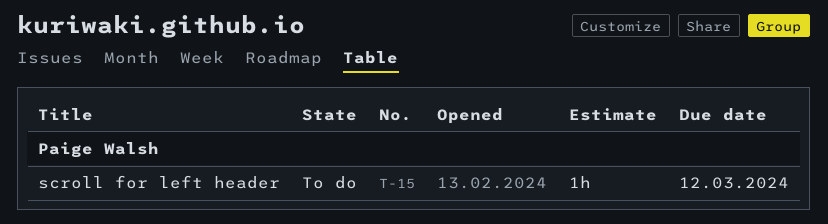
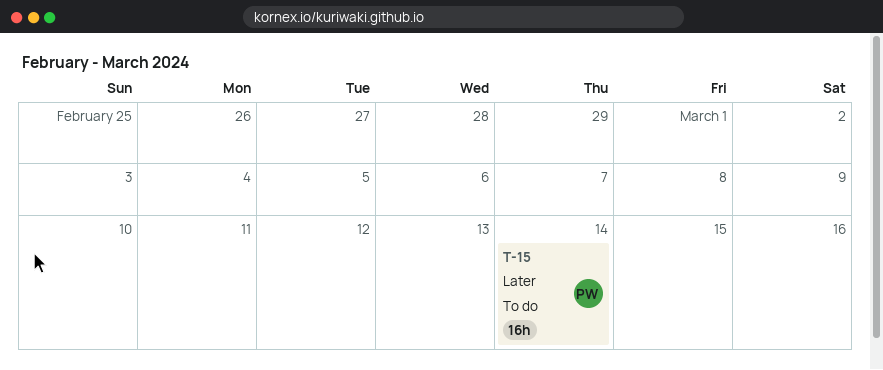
T-15, estimate: 1h -> 16h
T-15, due: Mar 12 -> Mar 14

